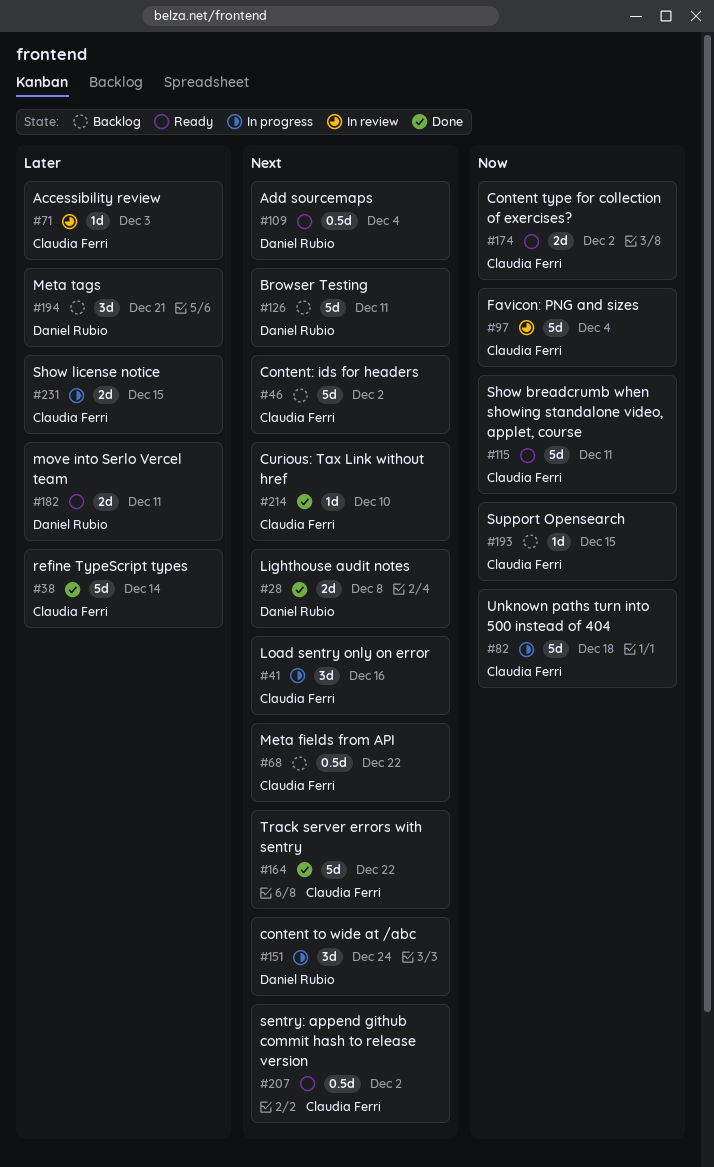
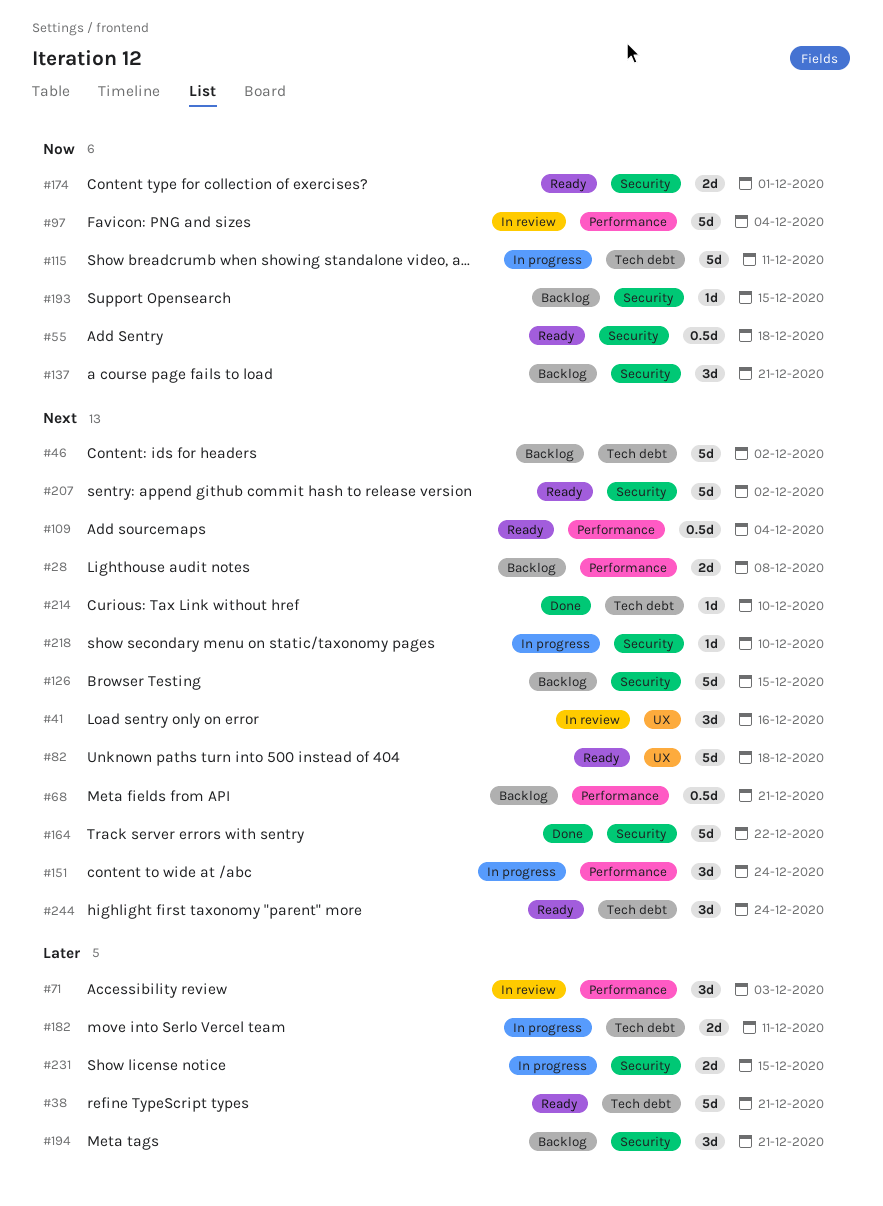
#28, status: Done -> Backlog
#38, status: Done -> Ready
#38, due: Dec 14 -> Dec 21
#41, status: In progress -> In review
#55: none -> present
#68, due: Dec 22 -> Dec 21
#71, estimate: 1d -> 3d
#82, status: In progress -> Ready
#82, priority: Now -> Next
#115, status: Ready -> In progress
#126, due: Dec 11 -> Dec 15
#137: none -> present
#174, due: Dec 2 -> Dec 1
#182, status: Ready -> In progress
#207, estimate: 0.5d -> 5d
#218: none -> present
#244: none -> present

